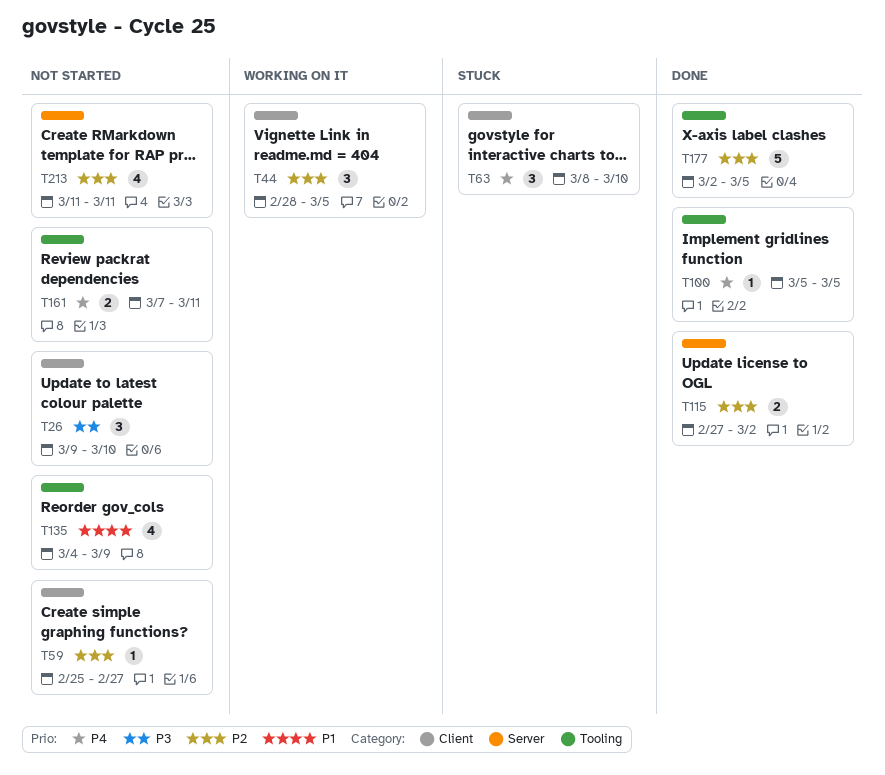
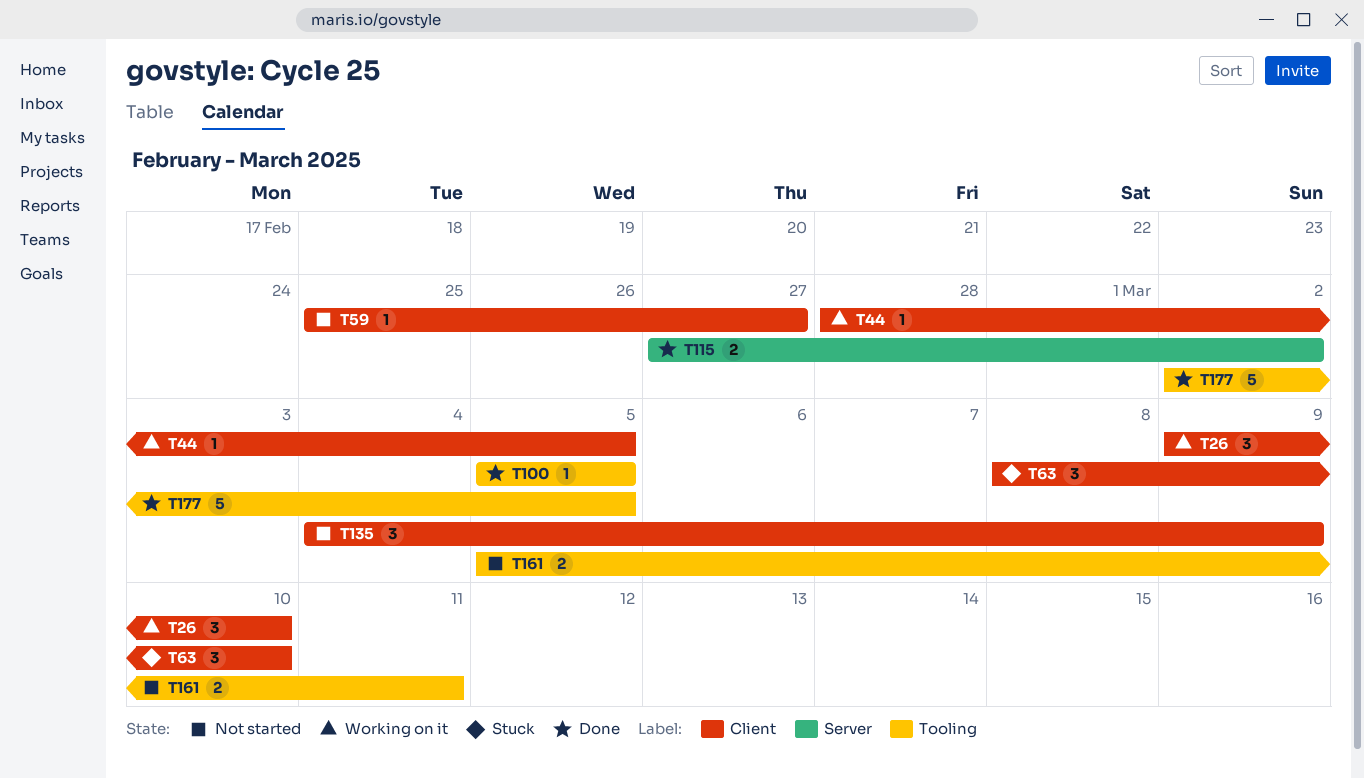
T26, status: Not started -> Working on it
T44, estimate: 3 -> 1
T135, label: Tooling -> Client
T135, estimate: 4 -> 3
T161, start: Mar 7 -> Mar 5
T213: present -> none

